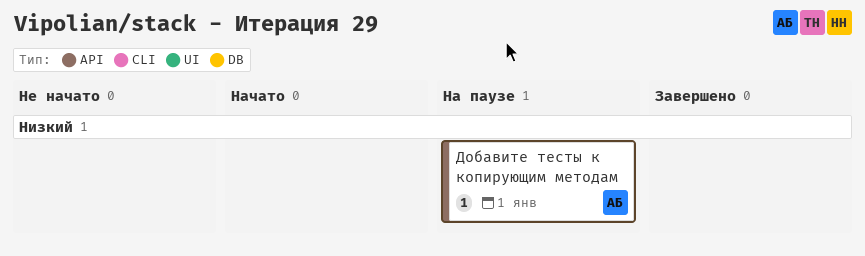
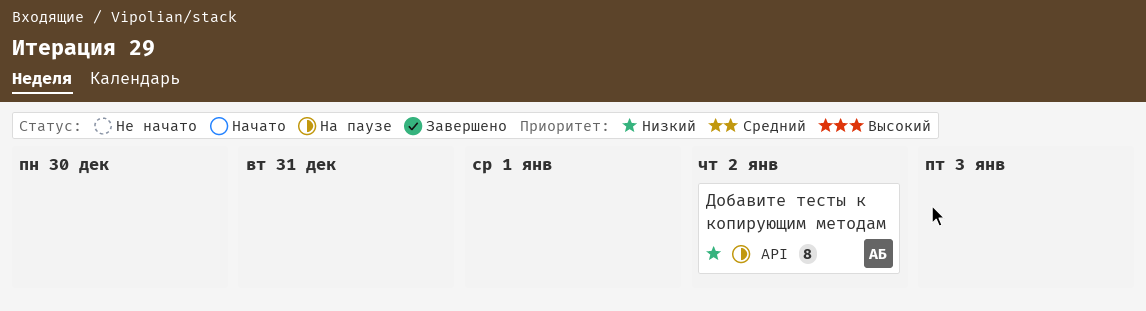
Добавите тесты к копирующим методам, estimate: 1 -> 8
Добавите тесты к копирующим методам, due: Jan 1 -> Jan 2

